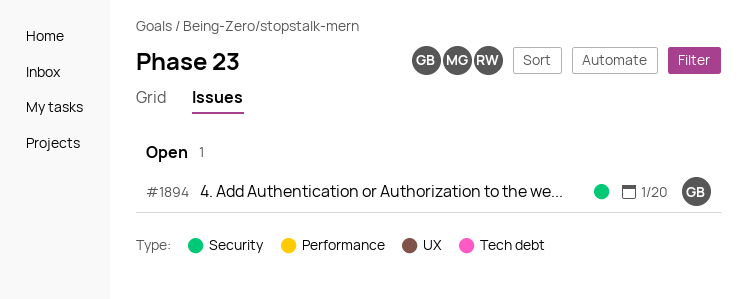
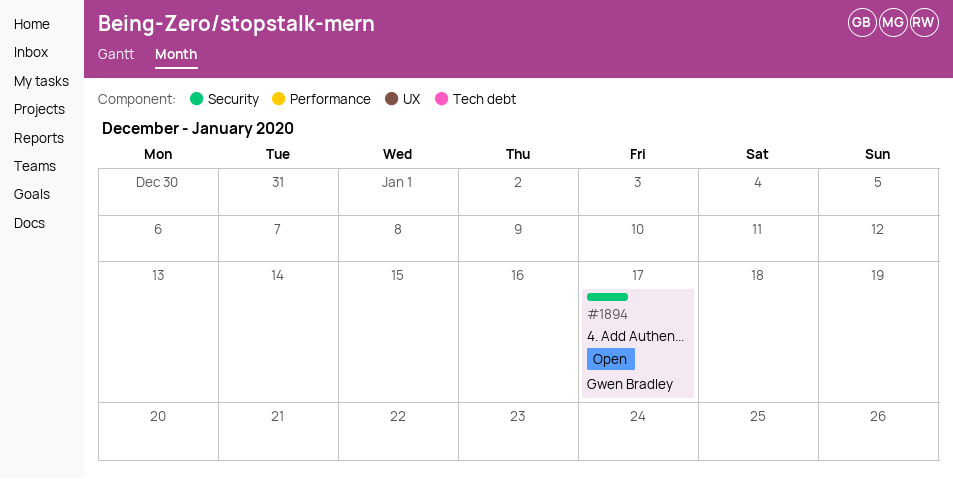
#1894, due: Jan 20 -> Jan 17

